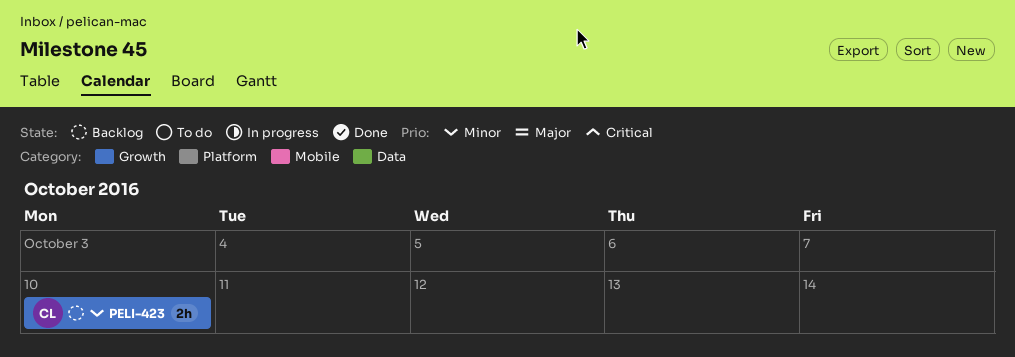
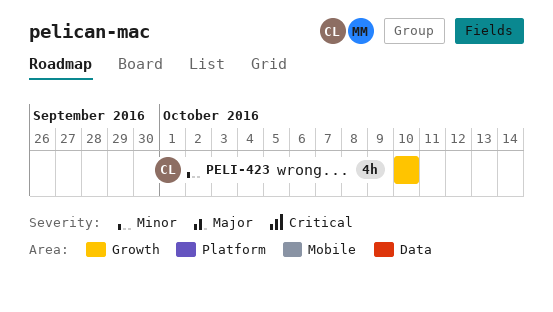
PELI-423, estimate: 2h -> 4h

